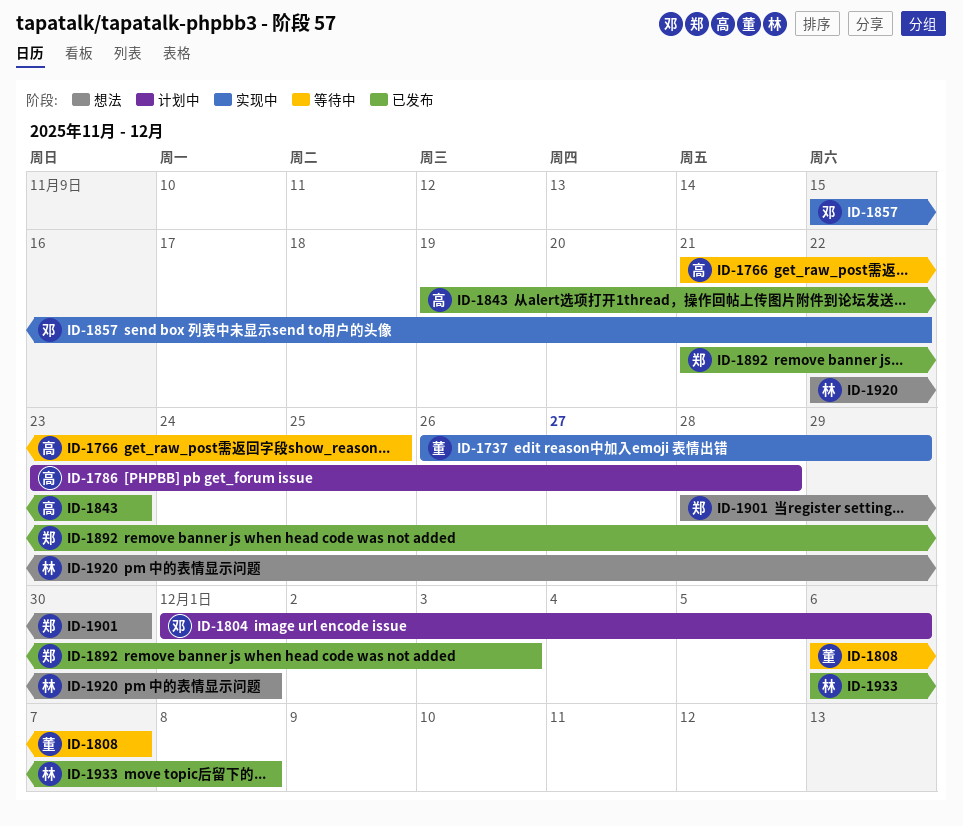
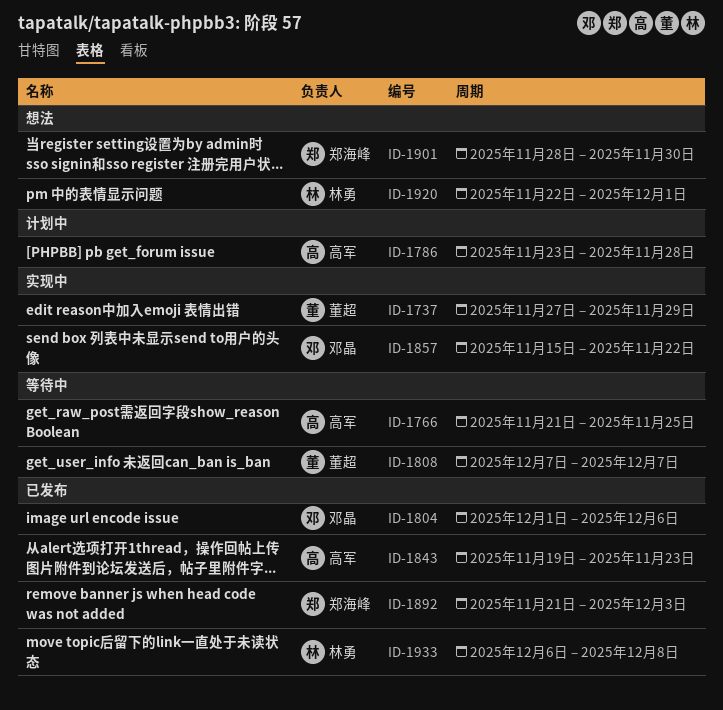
ID-1737, start: Nov 26 -> Nov 27
ID-1804, status: 计划中 -> 已发布
ID-1808, start: Dec 6 -> Dec 7

